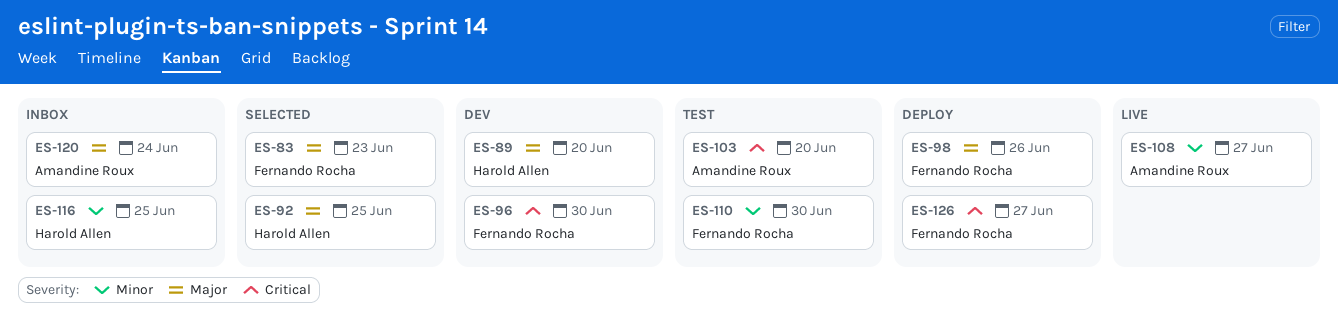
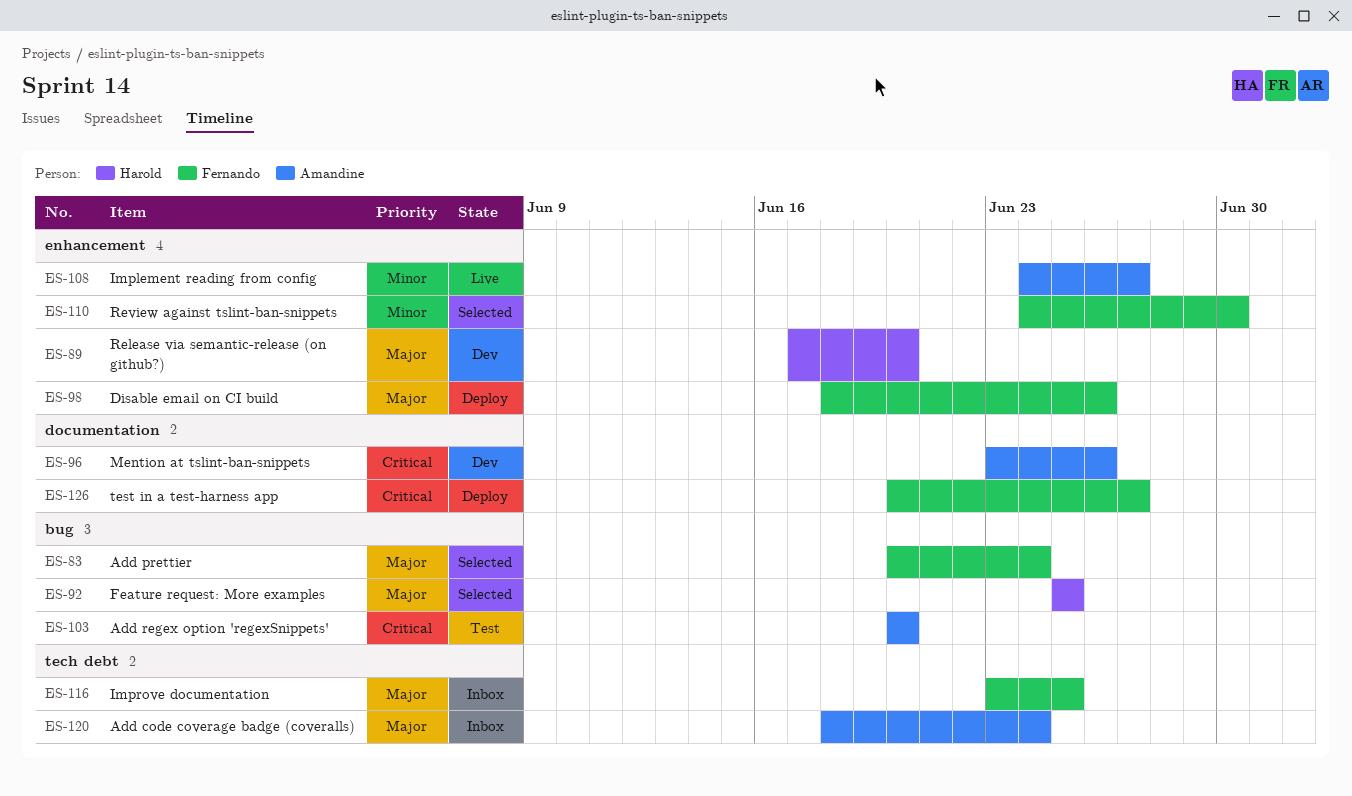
ES-83, due: Jun 23 -> Jun 24
ES-96, owner: Fernando Rocha -> Amandine Roux
ES-96, due: Jun 30 -> Jun 26
ES-110, status: Test -> Selected
ES-116, owner: Harold Allen -> Fernando Rocha
ES-116, priority: Minor -> Major

